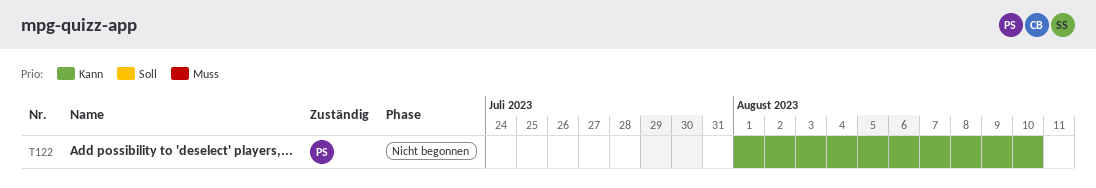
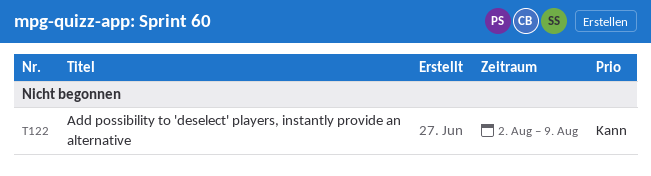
T122, start: Aug 1 -> Aug 2
T122, due: Aug 10 -> Aug 9

